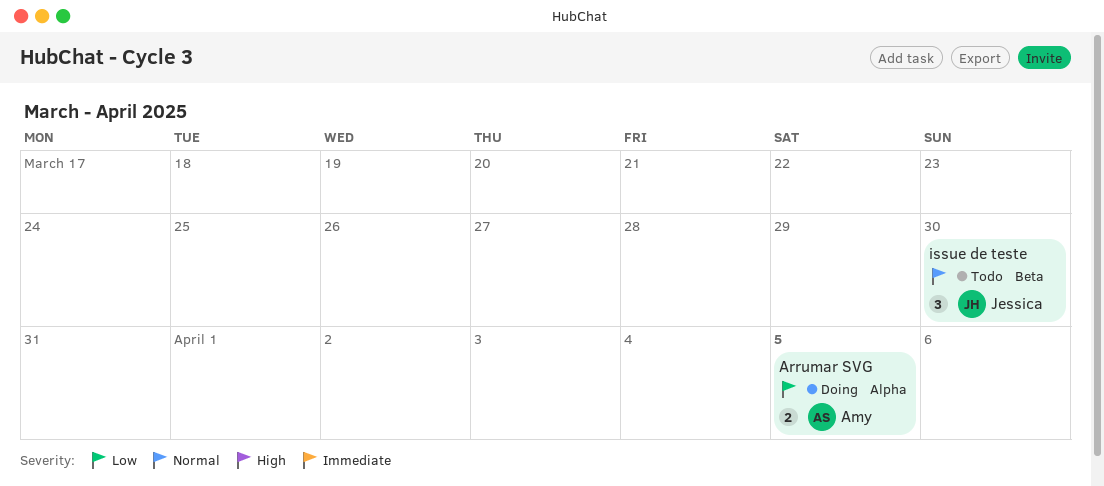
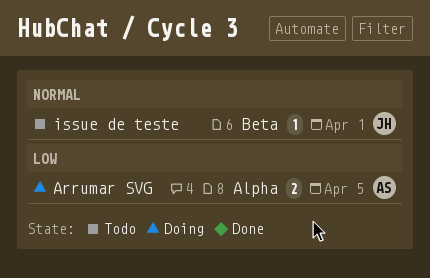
issue de teste, estimate: 3 -> 1
issue de teste, due: Mar 30 -> Apr 1

